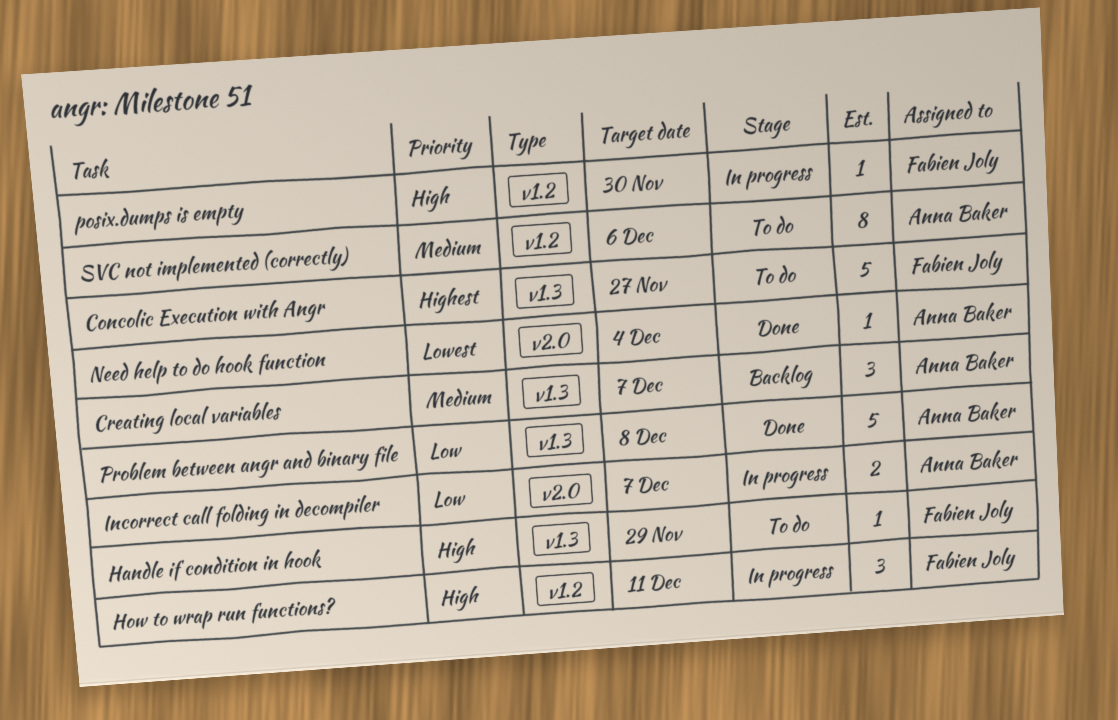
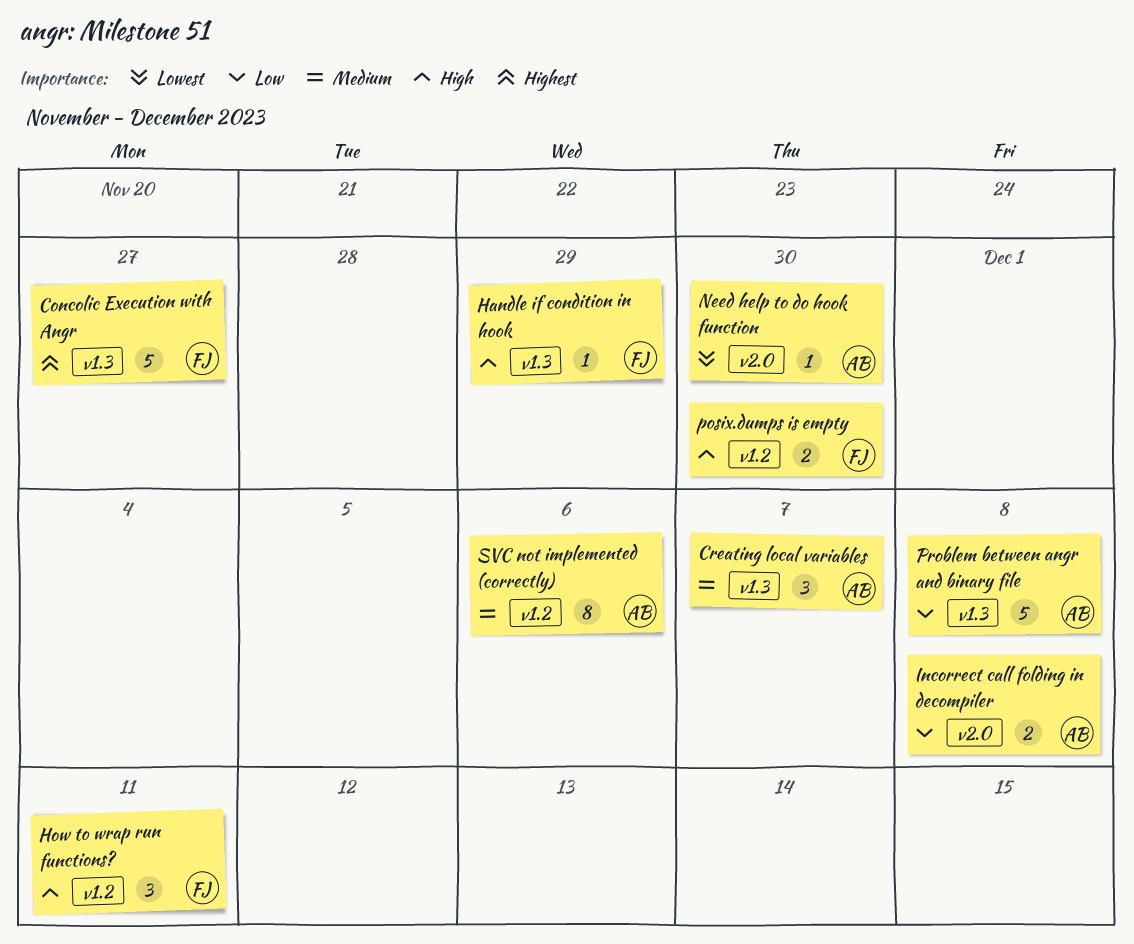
Incorrect call folding in decompiler, due: Dec 7 -> Dec 8
Need help to do hook function, due: Dec 4 -> Nov 30
posix.dumps is empty, estimate: 1 -> 2

